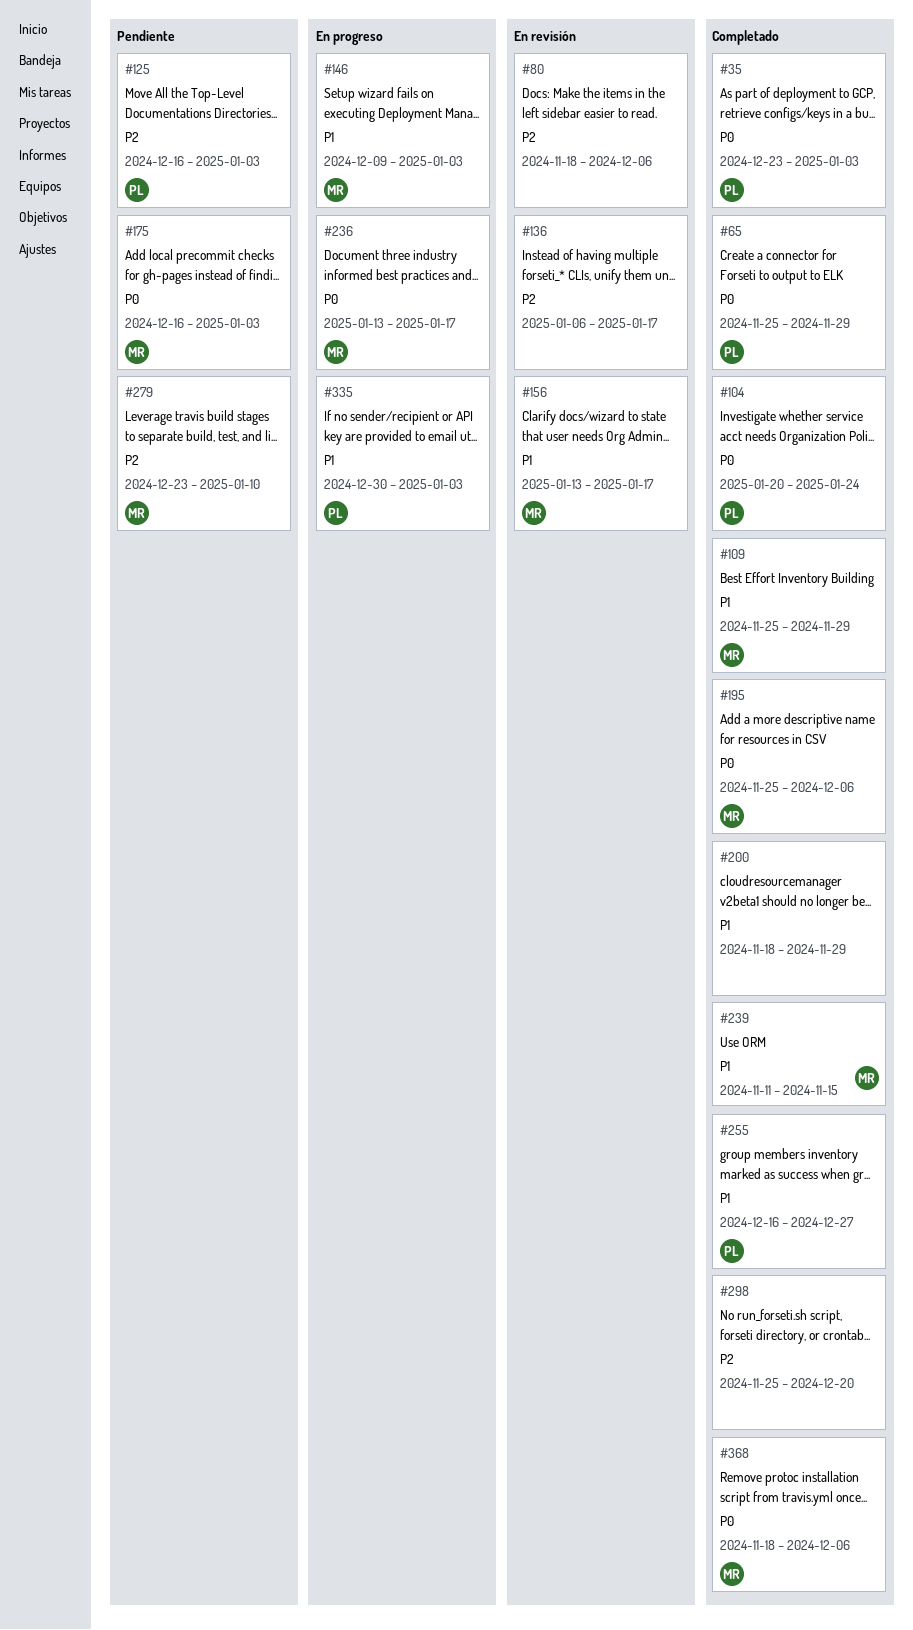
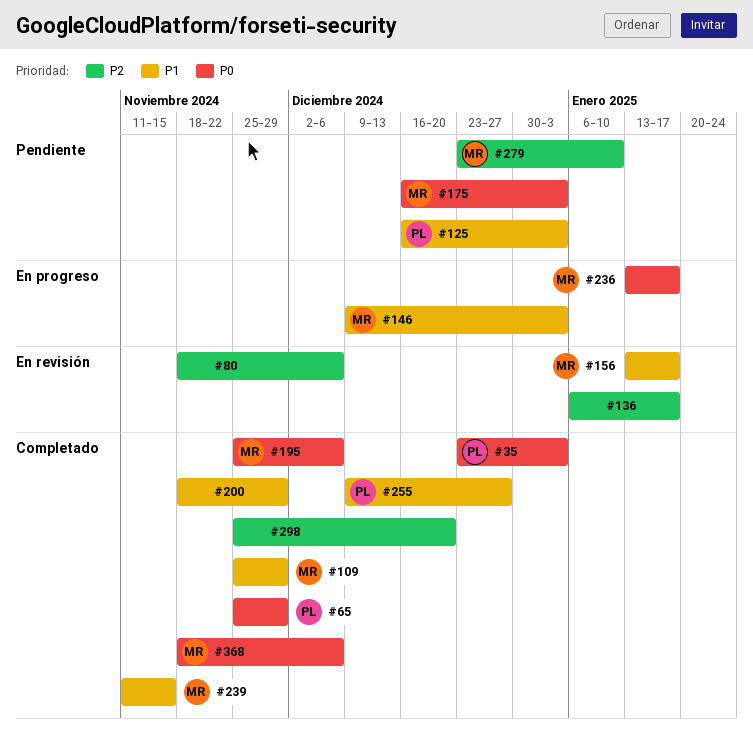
#104: present -> none
#125, priority: P2 -> P1
#255, start: Dec 16 -> Dec 9
#335: present -> none

